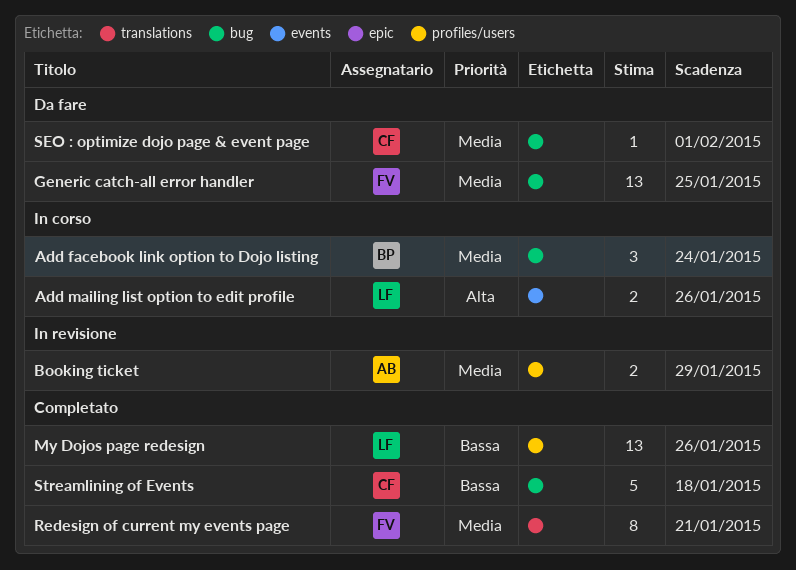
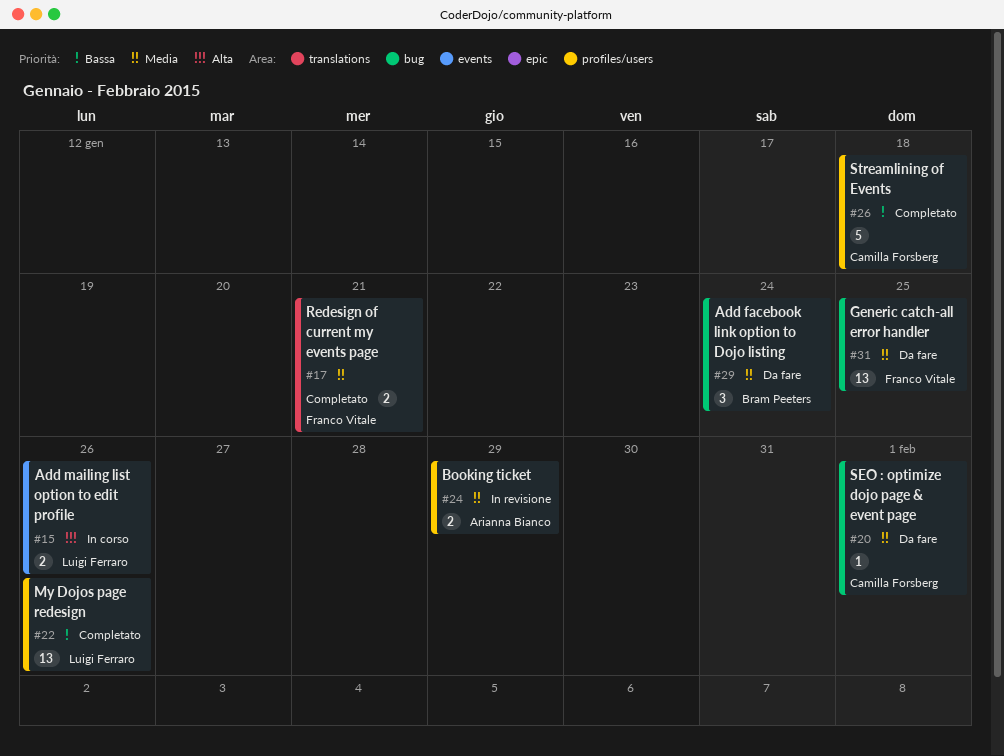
Add facebook link option to Dojo listing, status: In corso -> Da fare
Redesign of current my events page, estimate: 8 -> 2
Streamlining of Events, label: bug -> profiles/users

